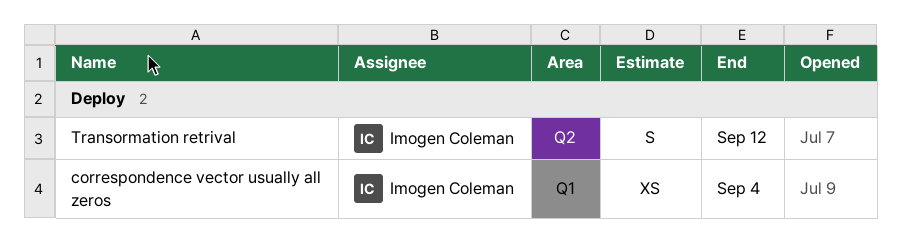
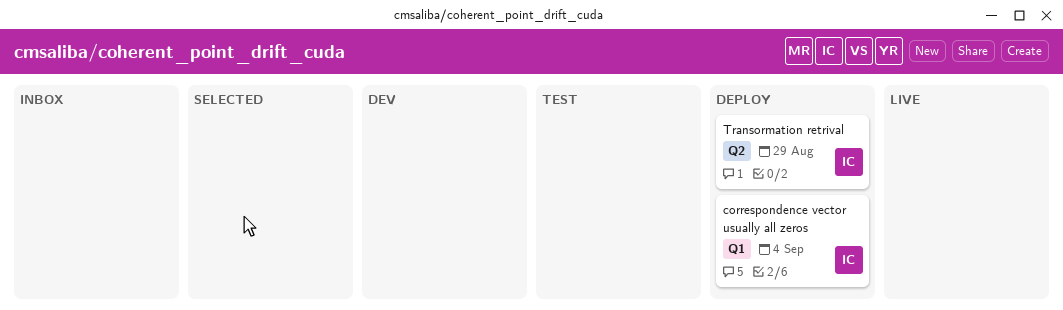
Transormation retrival, due: Sep 12 -> Aug 29

